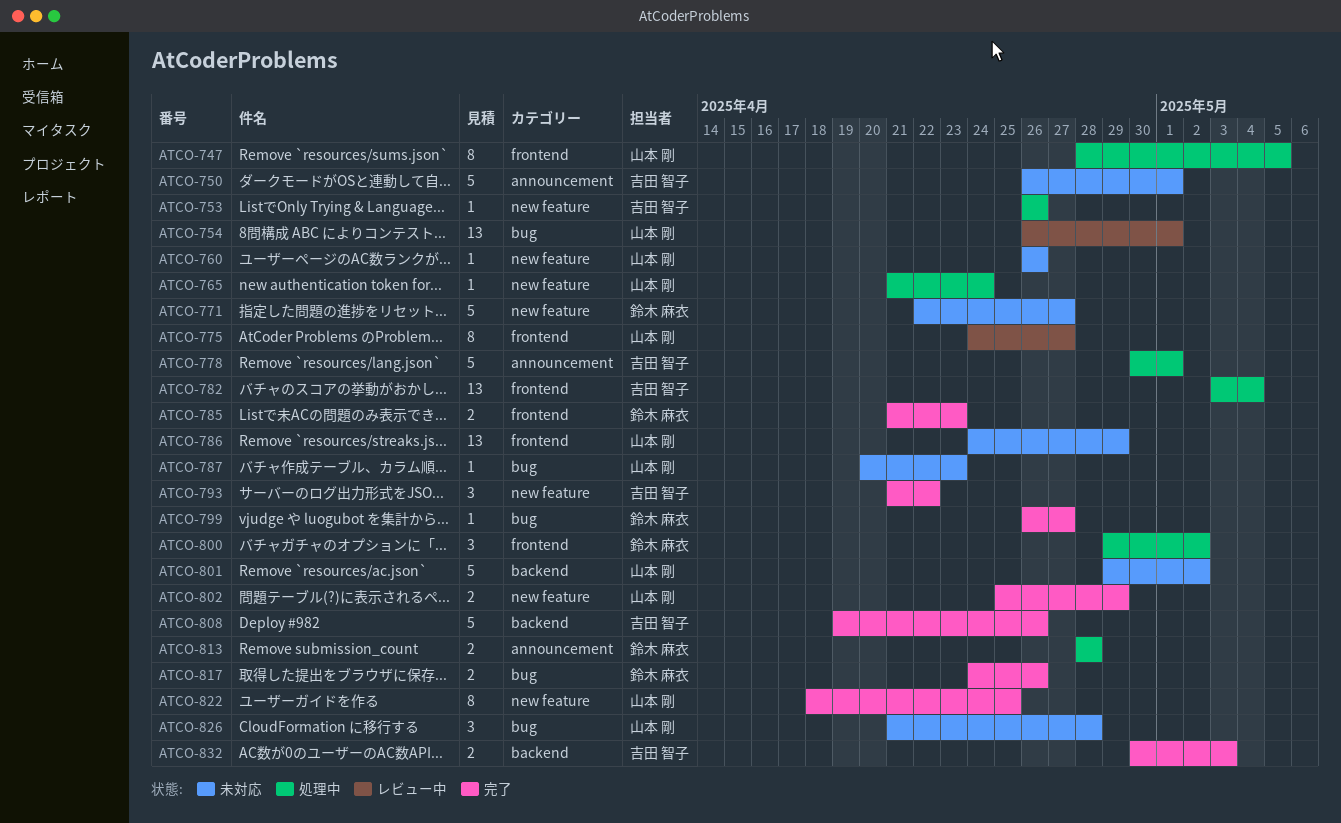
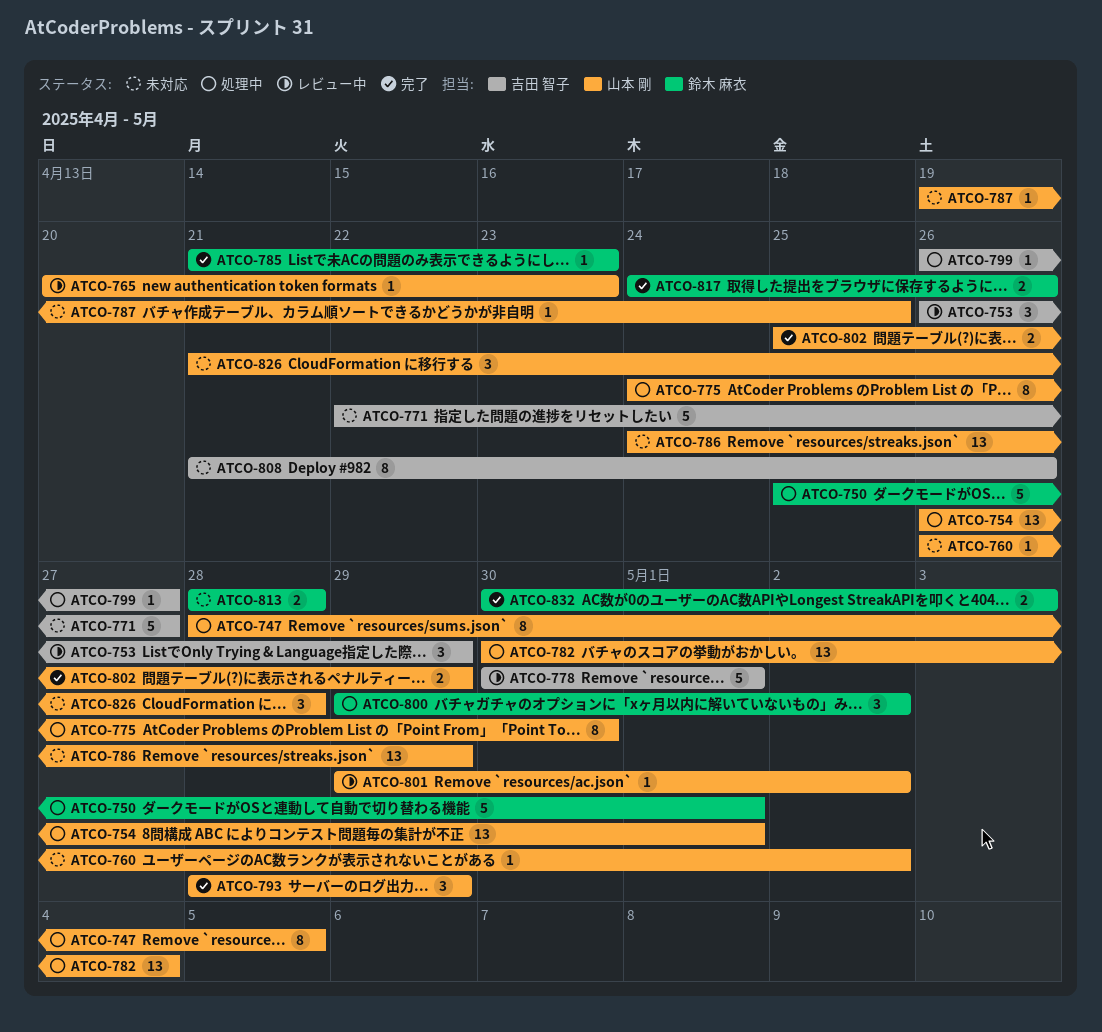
ATCO-750, status: 未対応 -> 処理中
ATCO-750, owner: 吉田 智子 -> 鈴木 麻衣
ATCO-750, start: Apr 26 -> Apr 25
ATCO-753, status: 処理中 -> レビュー中
ATCO-753, estimate: 1 -> 3
ATCO-753, due: Apr 26 -> Apr 29
ATCO-754, status: レビュー中 -> 処理中
ATCO-760, due: Apr 26 -> May 2
ATCO-765, status: 処理中 -> レビュー中
ATCO-765, start: Apr 21 -> Apr 20
ATCO-765, due: Apr 24 -> Apr 23
ATCO-771, owner: 鈴木 麻衣 -> 吉田 智子
ATCO-775, status: レビュー中 -> 処理中
ATCO-775, due: Apr 27 -> Apr 30
ATCO-778, status: 処理中 -> レビュー中
ATCO-782, owner: 吉田 智子 -> 山本 剛
ATCO-782, start: May 3 -> Apr 30
ATCO-785, estimate: 2 -> 1
ATCO-787, start: Apr 20 -> Apr 19
ATCO-787, due: Apr 23 -> Apr 25
ATCO-793, owner: 吉田 智子 -> 山本 剛
ATCO-793, start: Apr 21 -> Apr 28
ATCO-793, due: Apr 22 -> Apr 29
ATCO-799, status: 完了 -> 処理中
ATCO-799, owner: 鈴木 麻衣 -> 吉田 智子
ATCO-801, status: 未対応 -> レビュー中
ATCO-801, estimate: 5 -> 1
ATCO-808, status: 完了 -> 未対応
ATCO-808, estimate: 5 -> 8
ATCO-808, start: Apr 19 -> Apr 21
ATCO-813, status: 処理中 -> 未対応
ATCO-822: present -> none
ATCO-832, owner: 吉田 智子 -> 鈴木 麻衣

